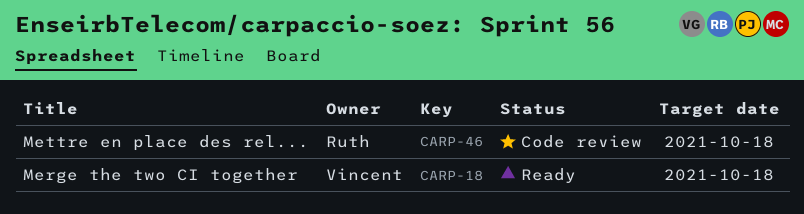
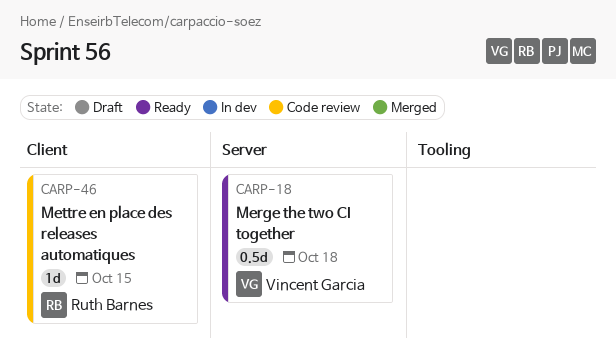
CARP-46, due: Oct 18 -> Oct 15

